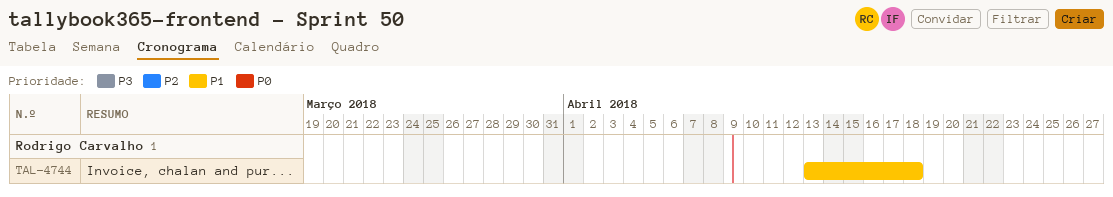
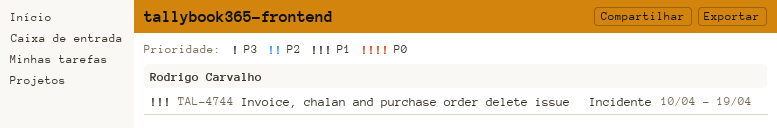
TAL-4744, start: Apr 13 -> Apr 10
TAL-4744, due: Apr 18 -> Apr 19

